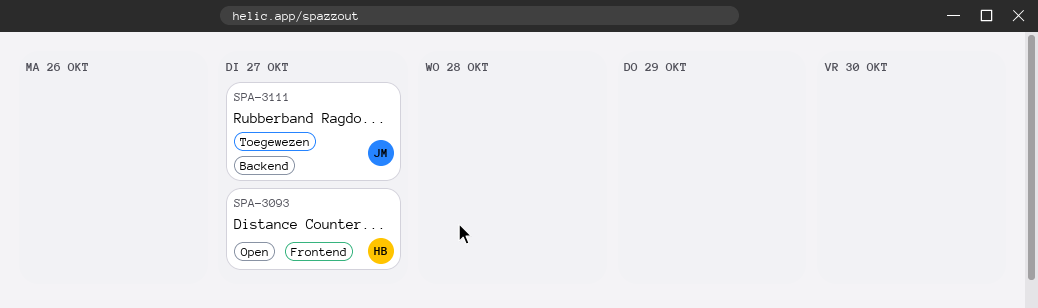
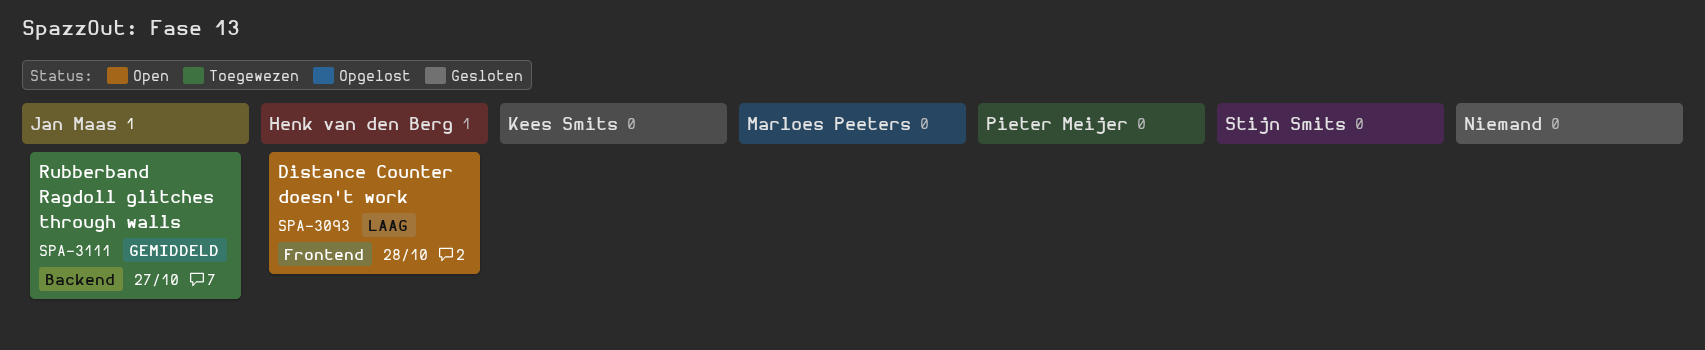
SPA-3093, due: Oct 27 -> Oct 28

